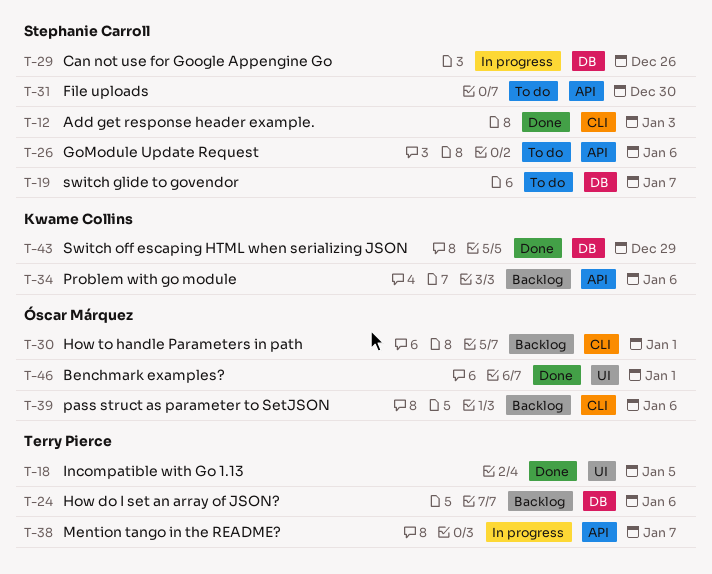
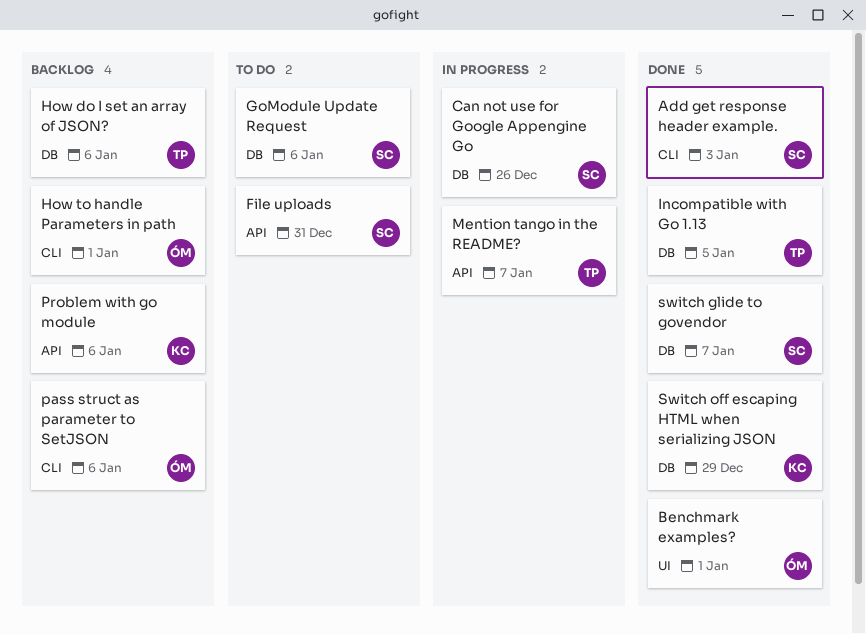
File uploads, due: Dec 30 -> Dec 31
GoModule Update Request, label: API -> DB
Incompatible with Go 1.13, label: UI -> DB
switch glide to govendor, status: To do -> Done

